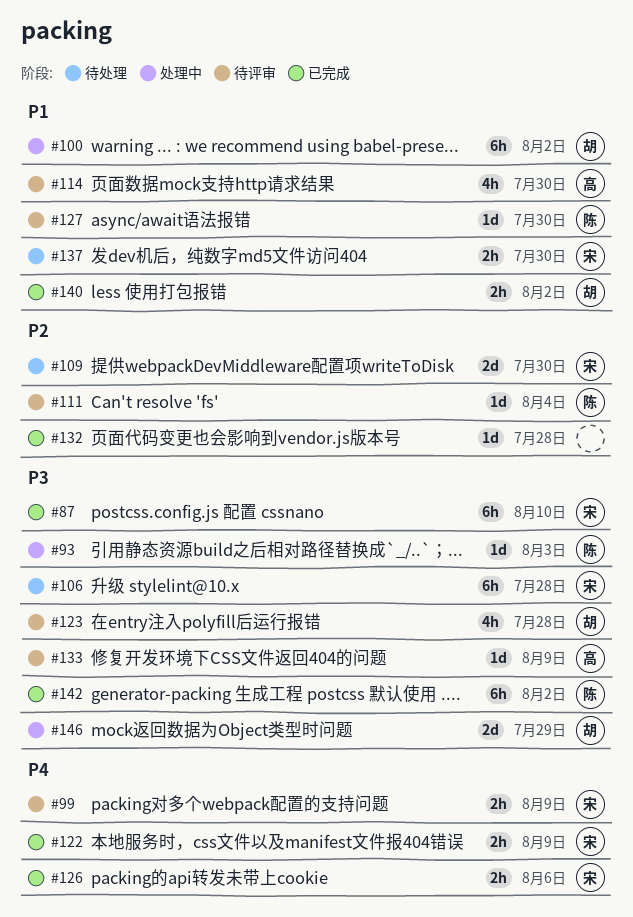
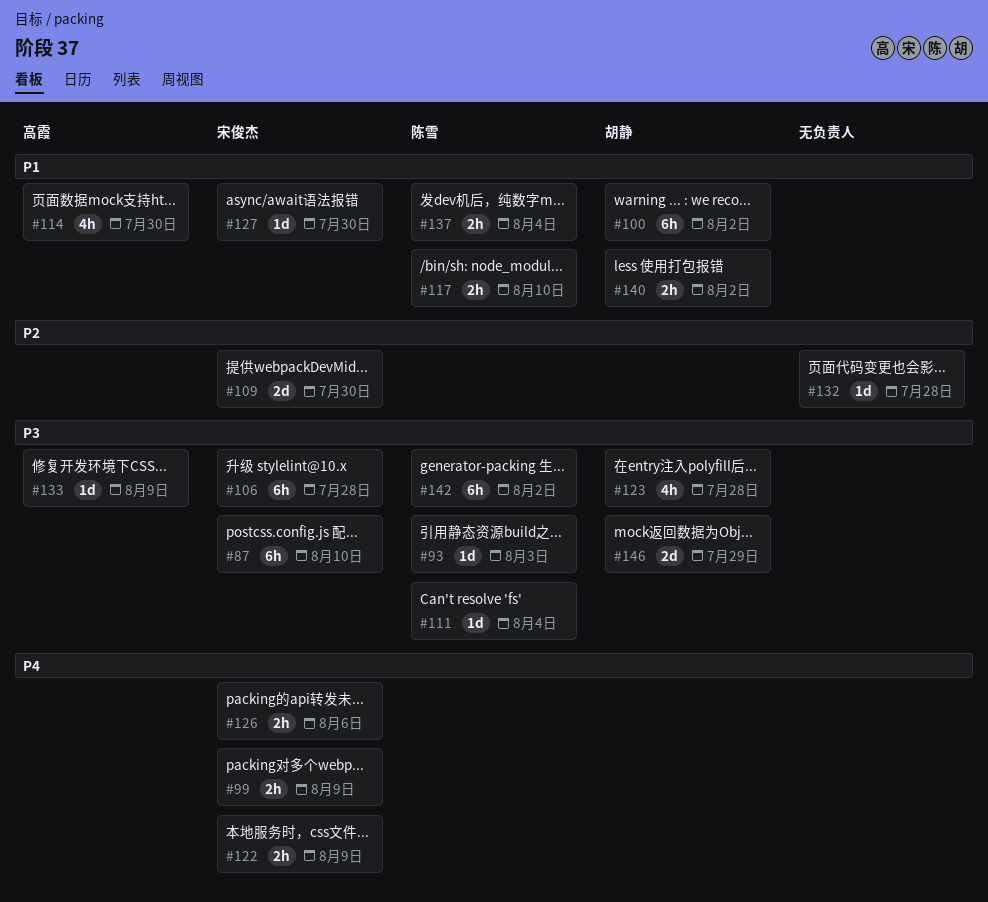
#111, priority: P2 -> P3
#117: none -> present
#127, owner: 陈雪 -> 宋俊杰
#137, owner: 宋俊杰 -> 陈雪
#137, due: Jul 30 -> Aug 4

